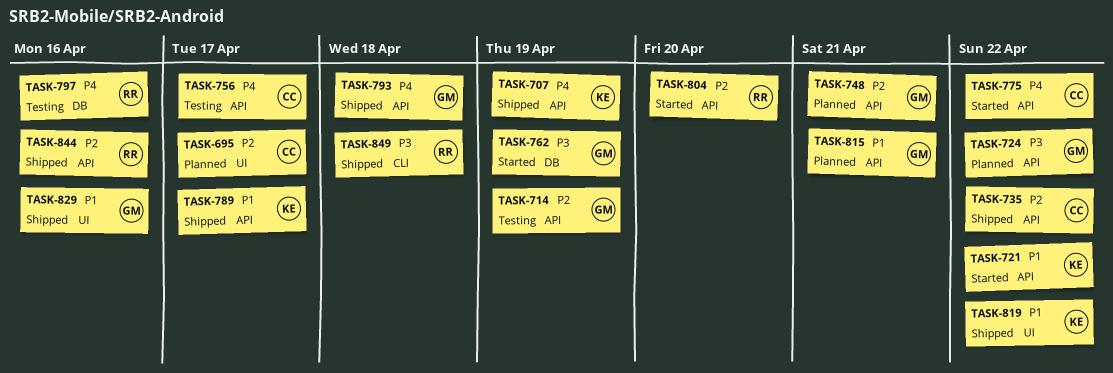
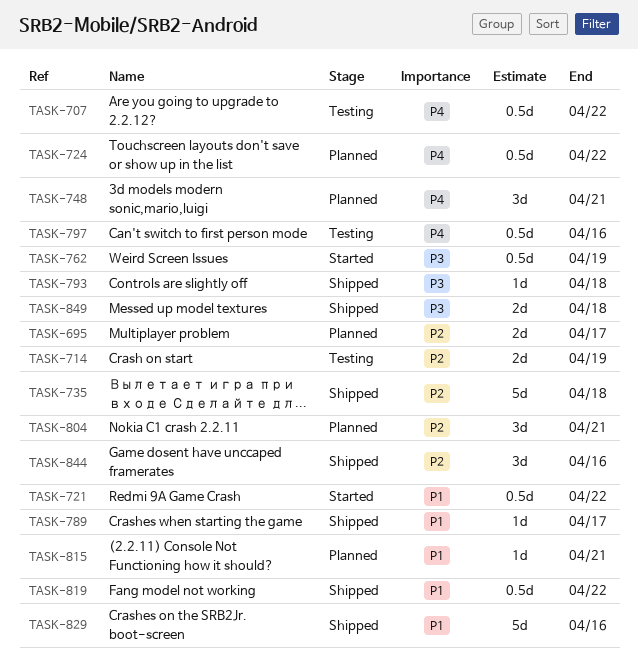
TASK-707, status: Shipped -> Testing
TASK-707, due: Apr 19 -> Apr 22
TASK-724, priority: P3 -> P4
TASK-735, due: Apr 22 -> Apr 18
TASK-748, priority: P2 -> P4
TASK-756: present -> none
TASK-775: present -> none
TASK-793, priority: P4 -> P3
TASK-804, status: Started -> Planned
TASK-804, due: Apr 20 -> Apr 21

